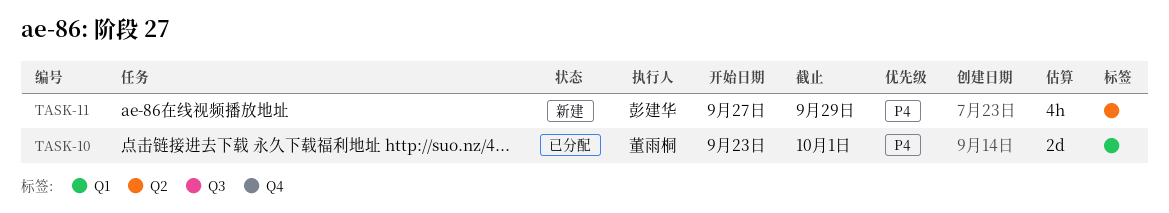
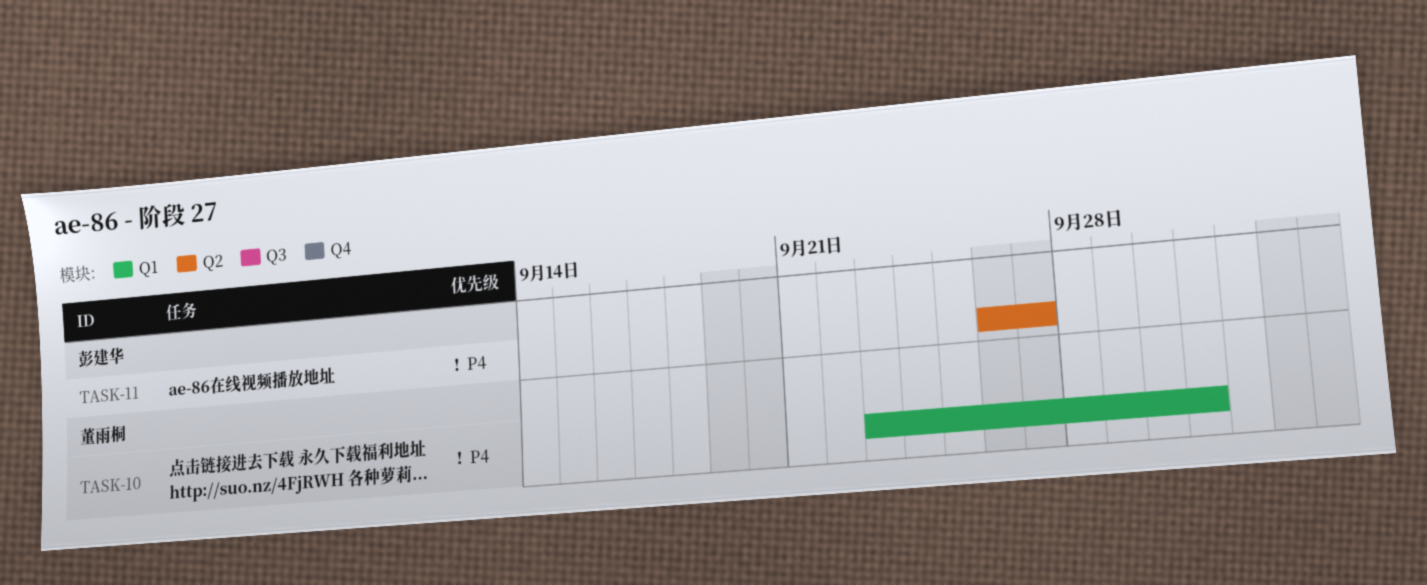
TASK-11, start: Sep 27 -> Sep 26
TASK-11, due: Sep 29 -> Sep 27

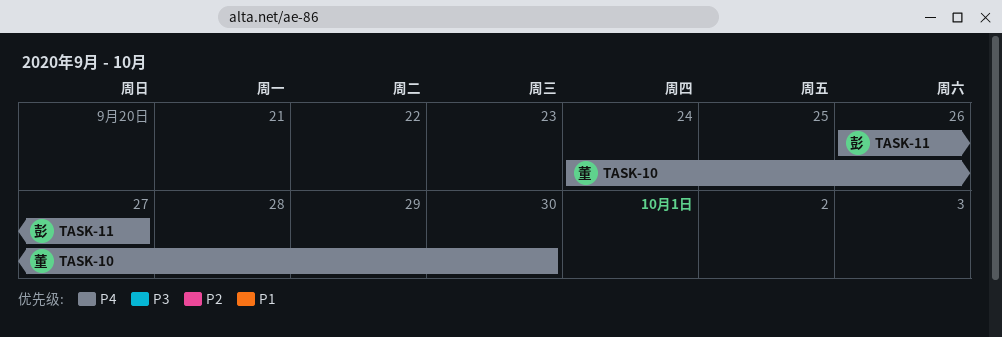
TASK-10, start: Sep 23 -> Sep 24
TASK-10, due: Oct 1 -> Sep 30

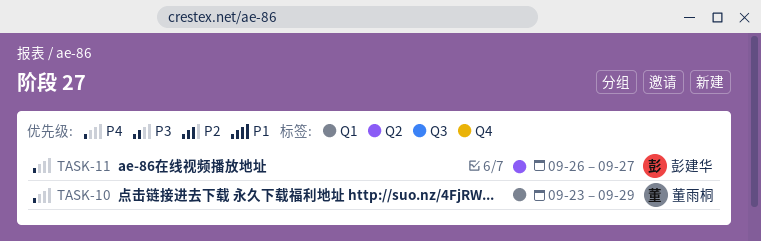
TASK-10, start: Sep 24 -> Sep 23
TASK-10, due: Sep 30 -> Sep 29

